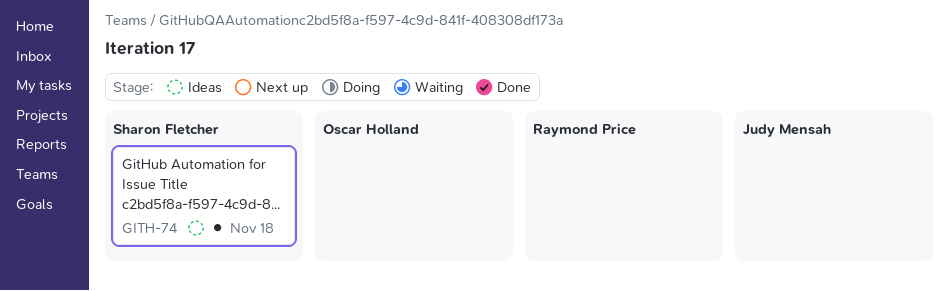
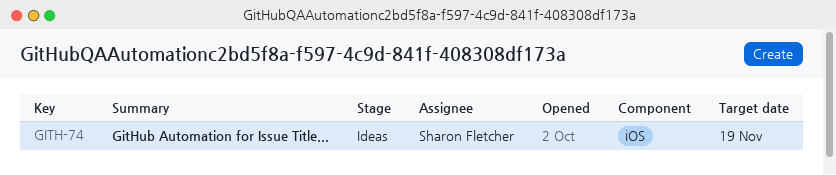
GITH-74, due: Nov 18 -> Nov 19

